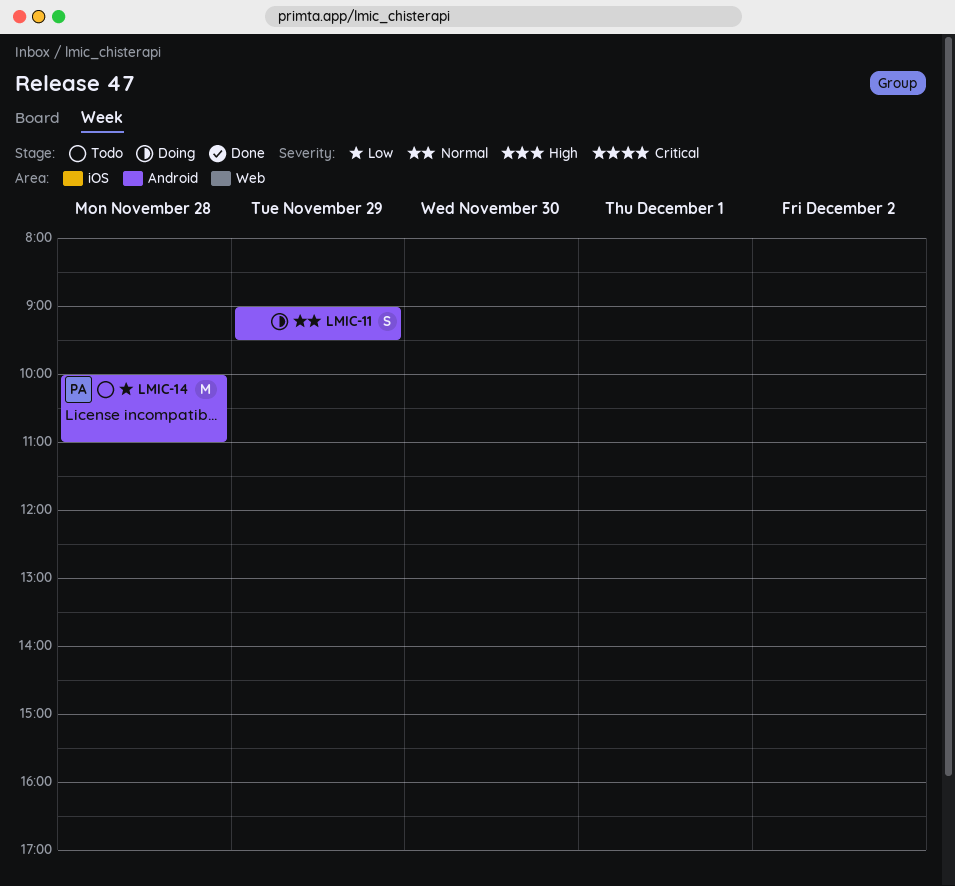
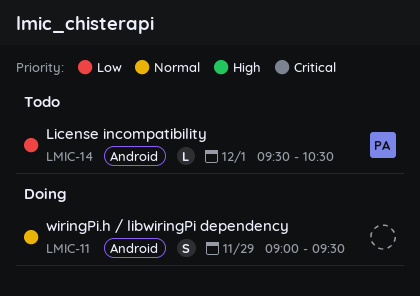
LMIC-14, estimate: M -> L
LMIC-14, day: Nov 28 -> Dec 1
LMIC-14, begins: 10:00 -> 09:30
LMIC-14, ends: 11:00 -> 10:30

